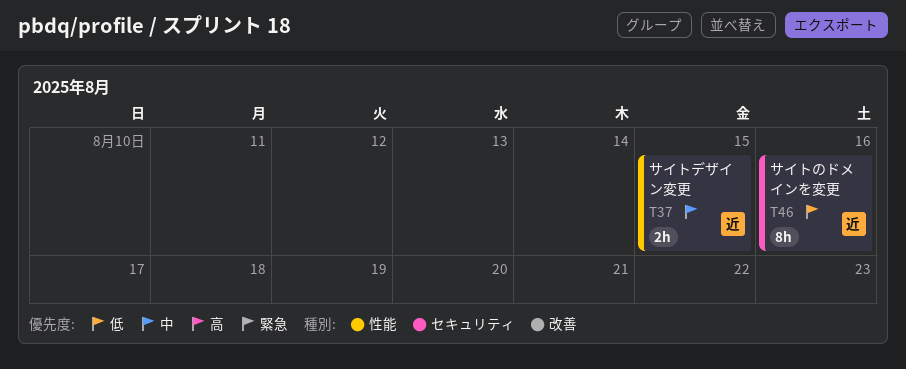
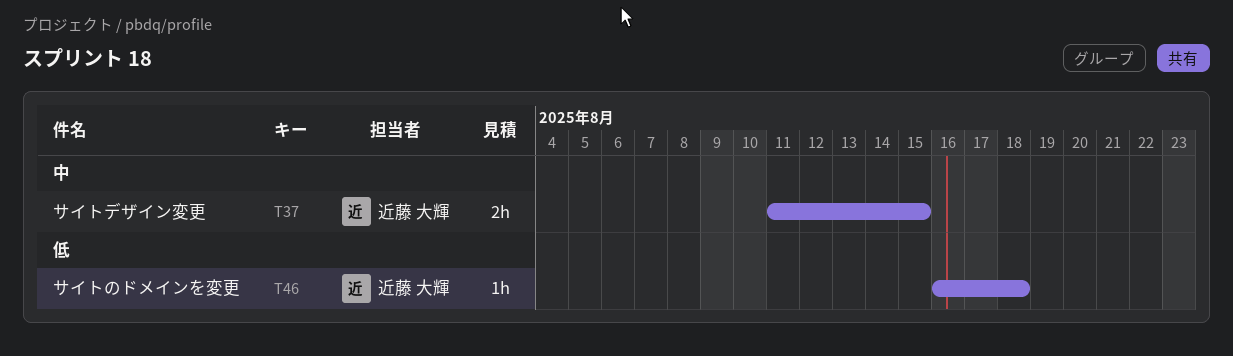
T46, estimate: 8h -> 1h
T46, due: Aug 16 -> Aug 18

